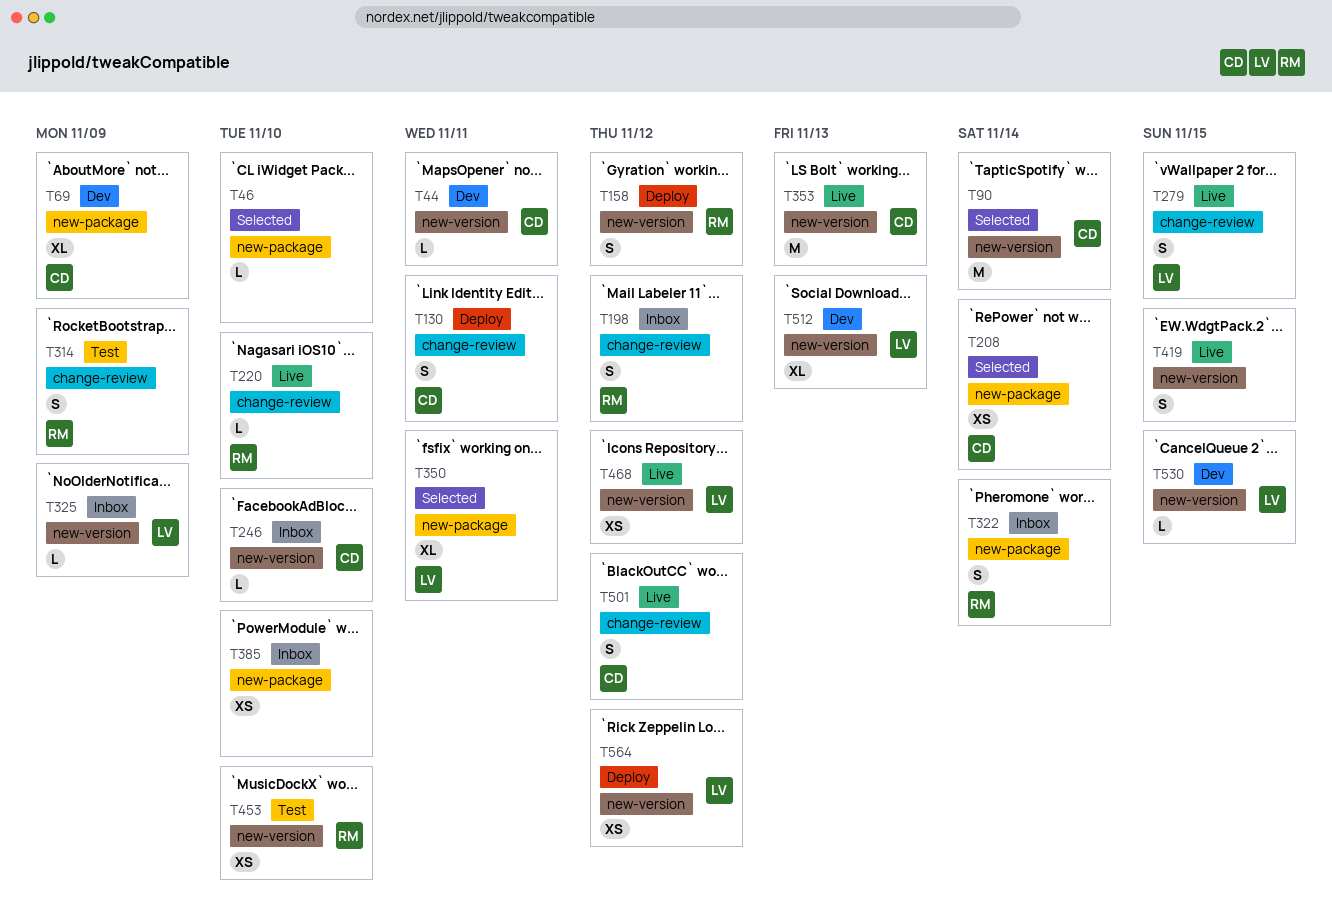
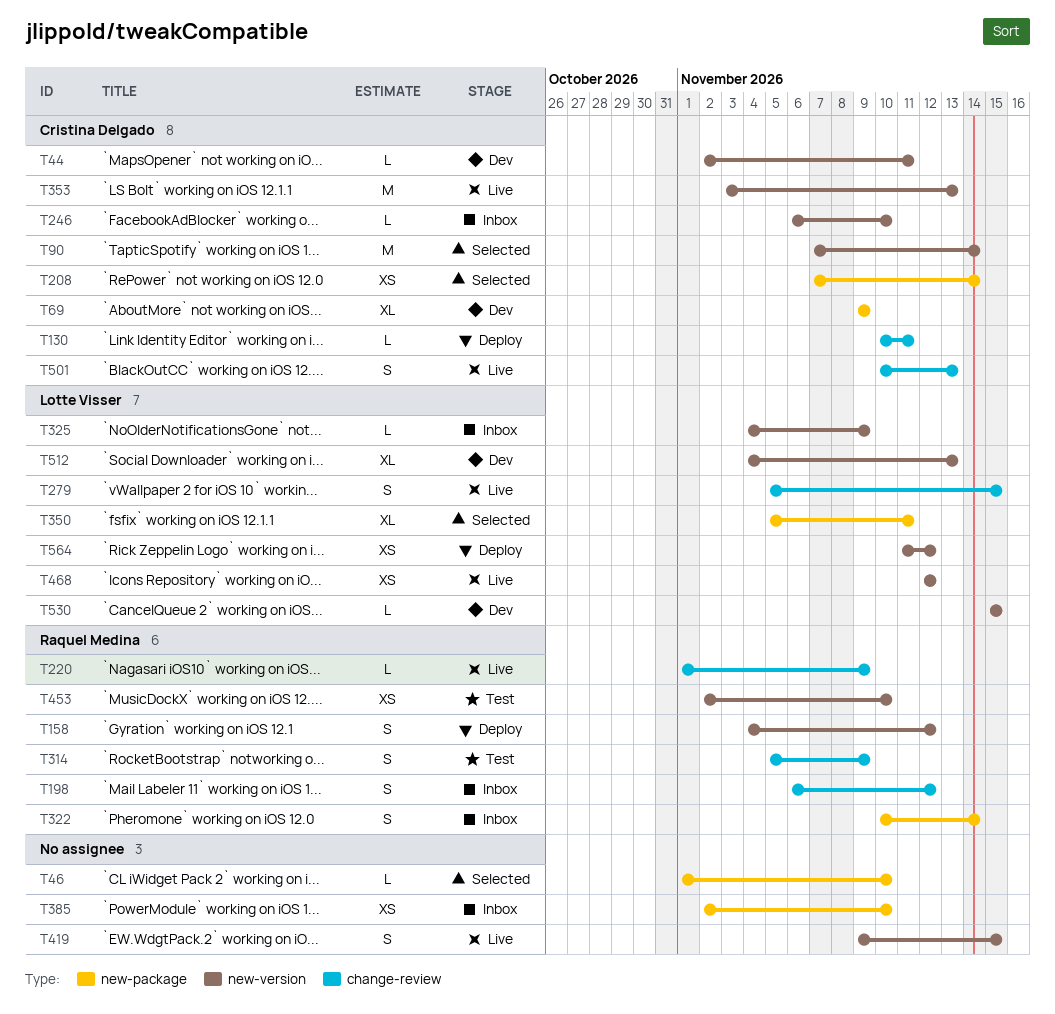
T130, estimate: S -> L
T220, due: Nov 10 -> Nov 9
T501, due: Nov 12 -> Nov 13

